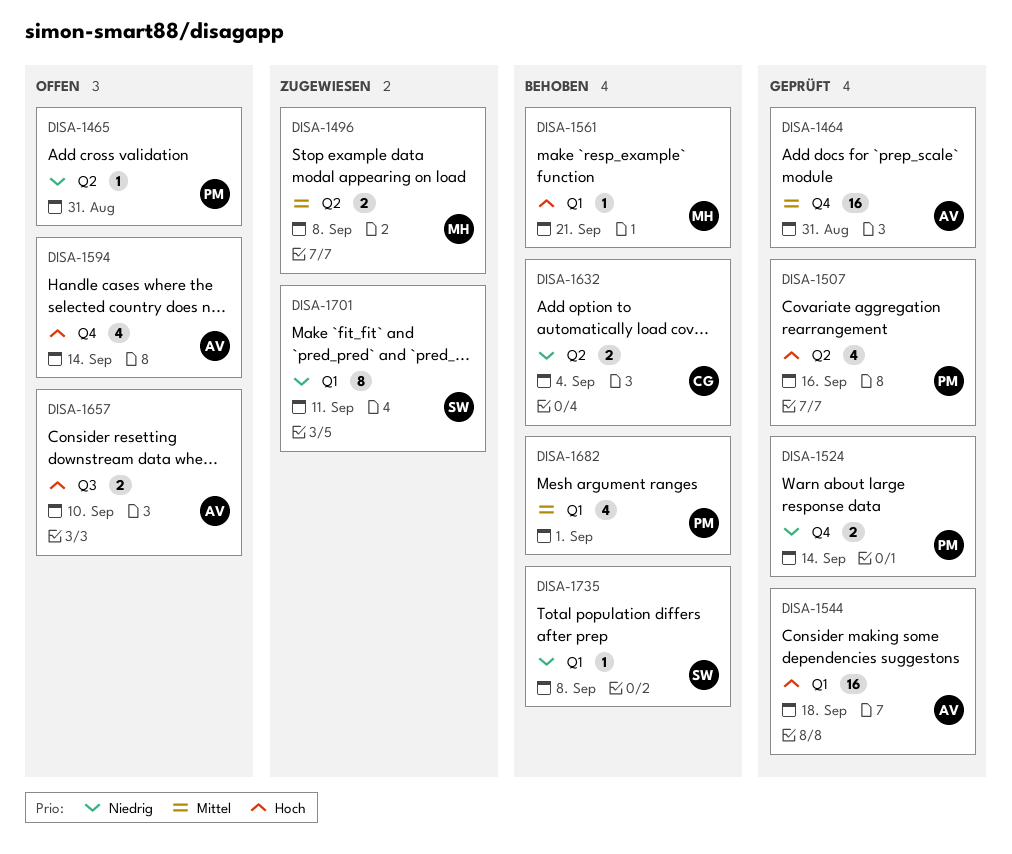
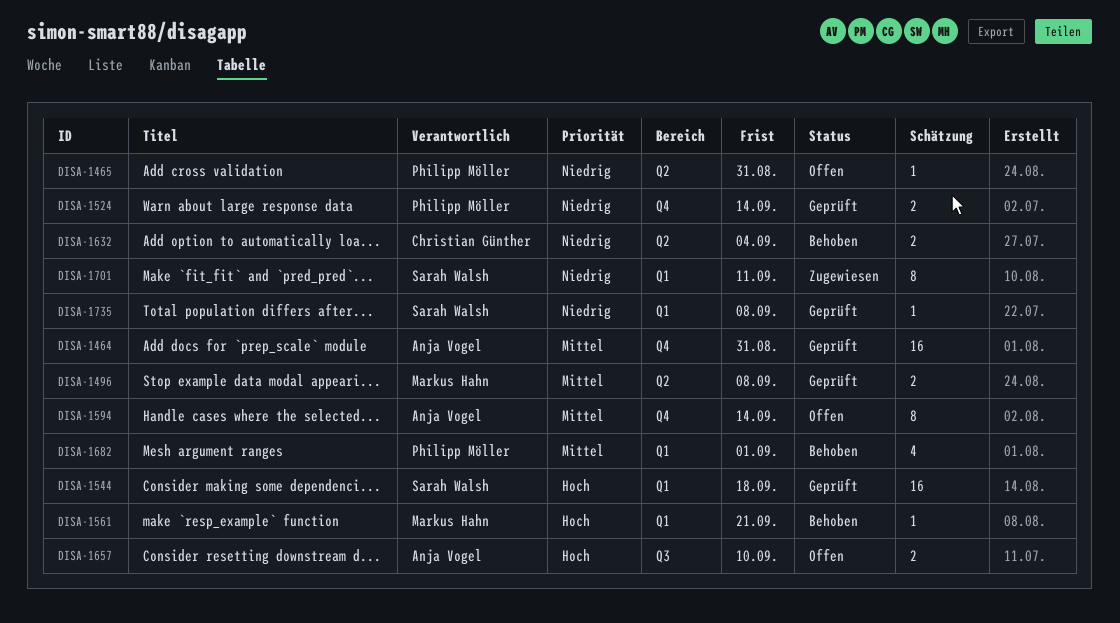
DISA-1496, status: Zugewiesen -> Geprüft
DISA-1507: present -> none
DISA-1544, owner: Anja Vogel -> Sarah Walsh
DISA-1594, priority: Hoch -> Mittel
DISA-1594, estimate: 4 -> 8
DISA-1735, status: Behoben -> Geprüft

